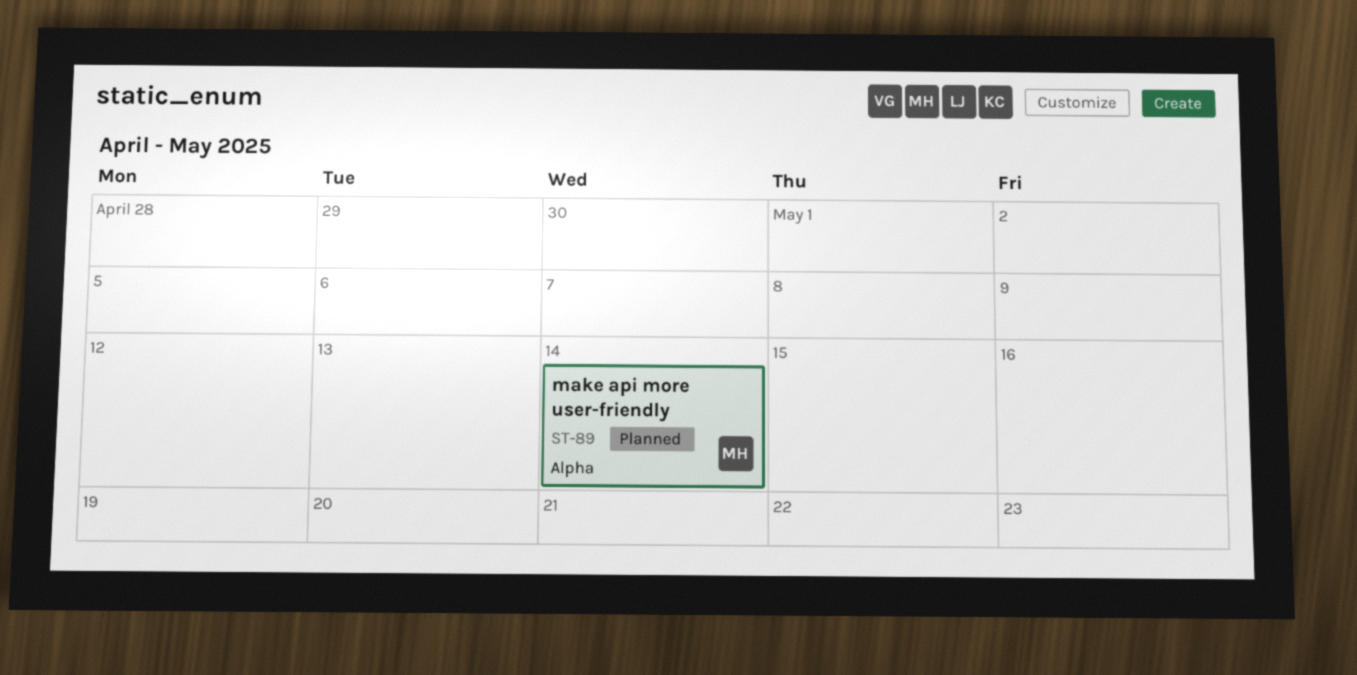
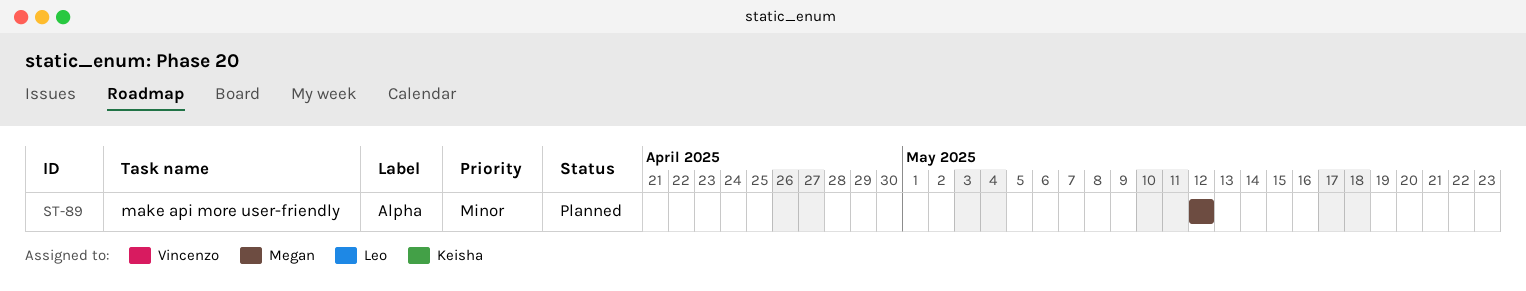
ST-89, due: May 14 -> May 12

